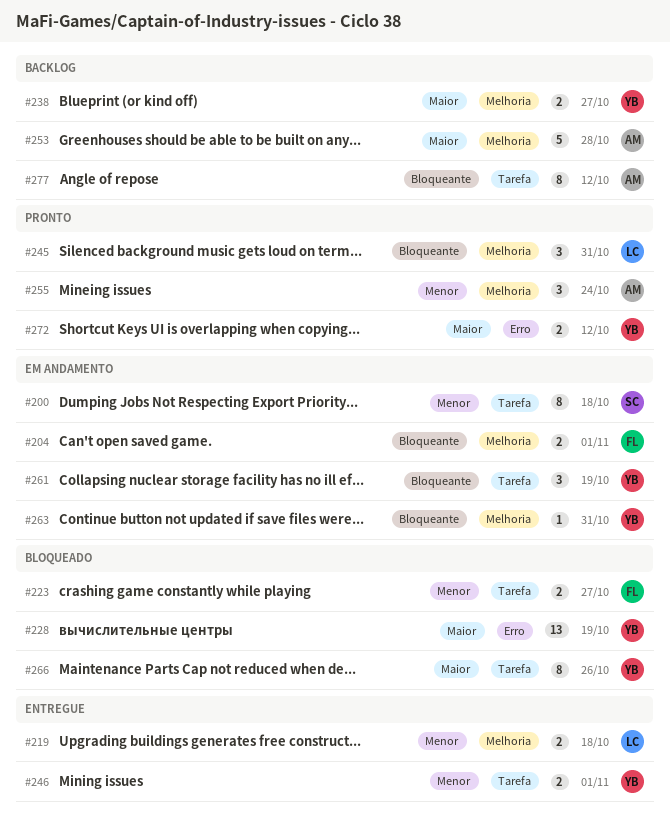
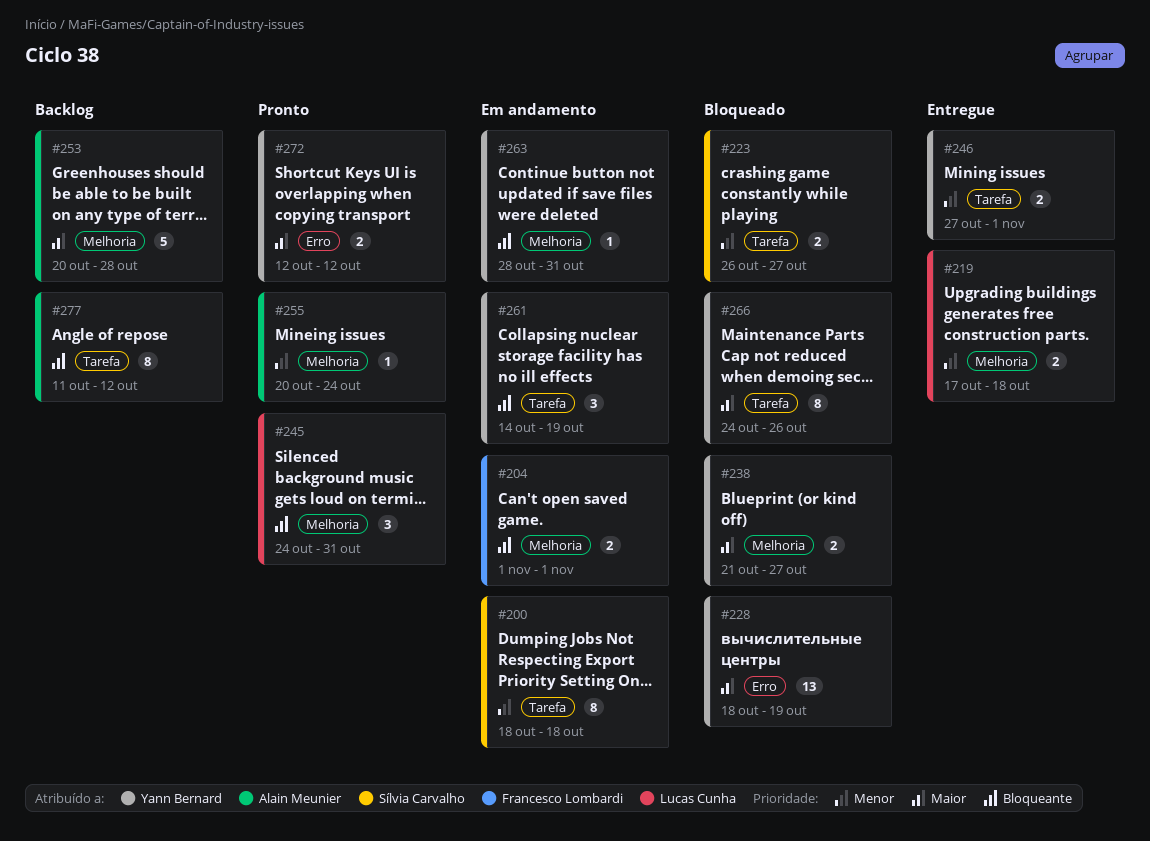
#223, owner: Francesco Lombardi -> Sílvia Carvalho
#238, status: Backlog -> Bloqueado
#255, estimate: 3 -> 1

